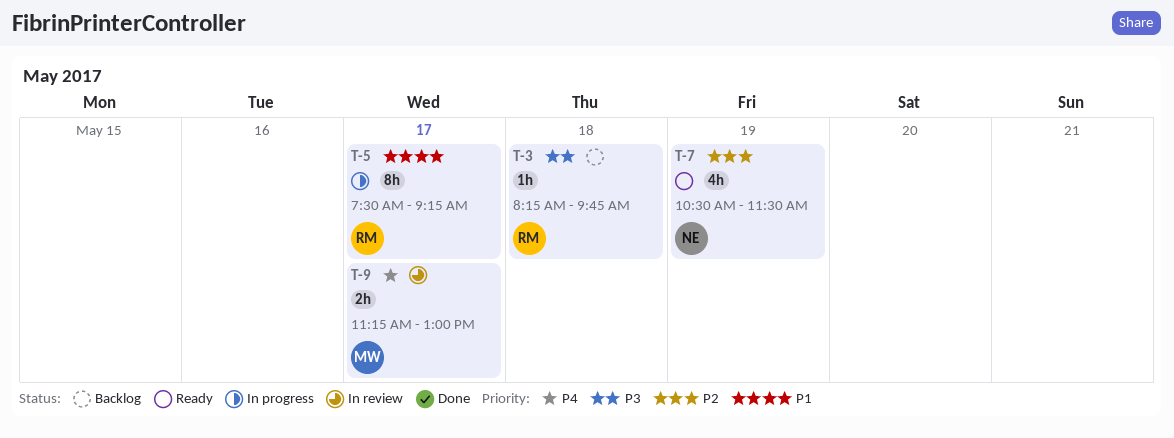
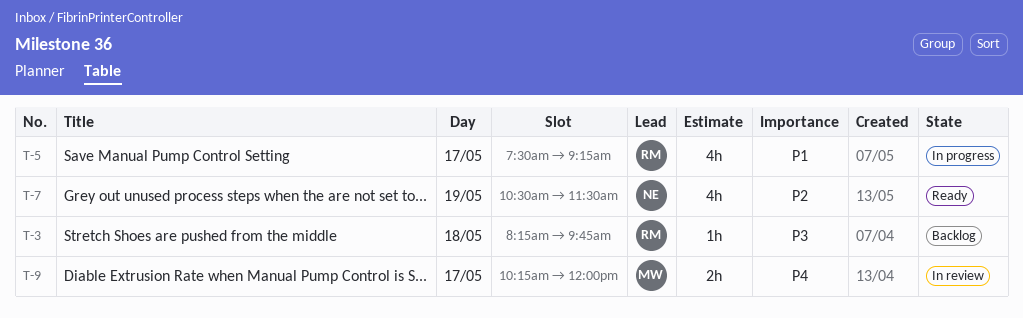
T-5, estimate: 8h -> 4h
T-9, begins: 11:15 -> 10:15
T-9, ends: 13:00 -> 12:00

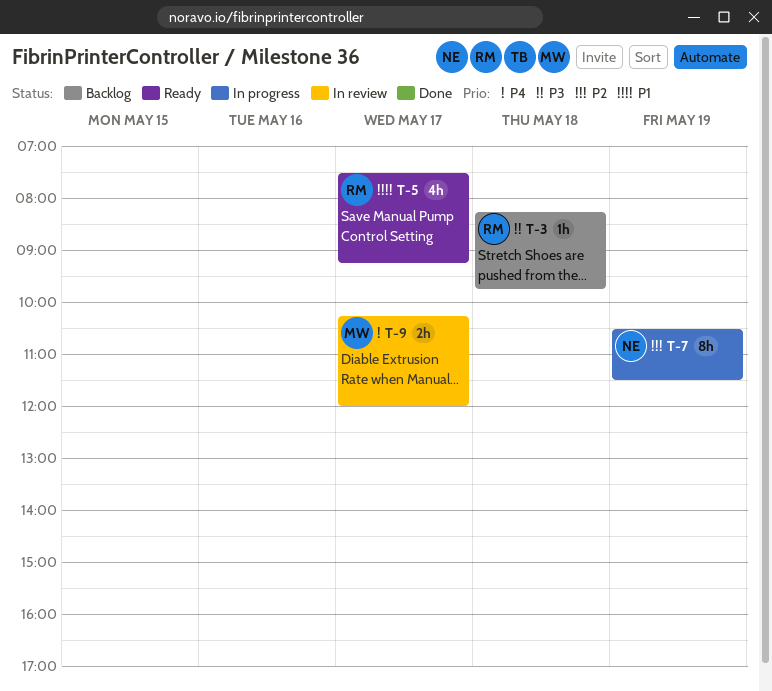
T-5, status: In progress -> Ready
T-7, status: Ready -> In progress
T-7, estimate: 4h -> 8h

